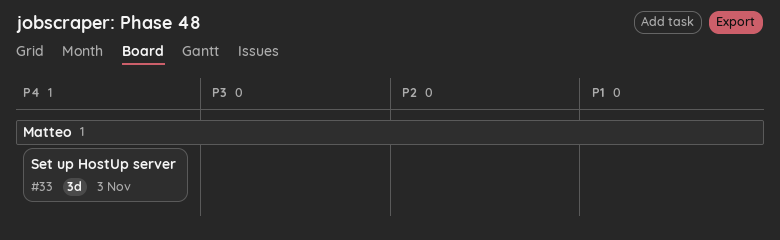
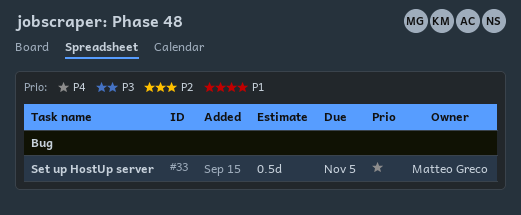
#33, estimate: 3d -> 0.5d
#33, due: Nov 3 -> Nov 5

